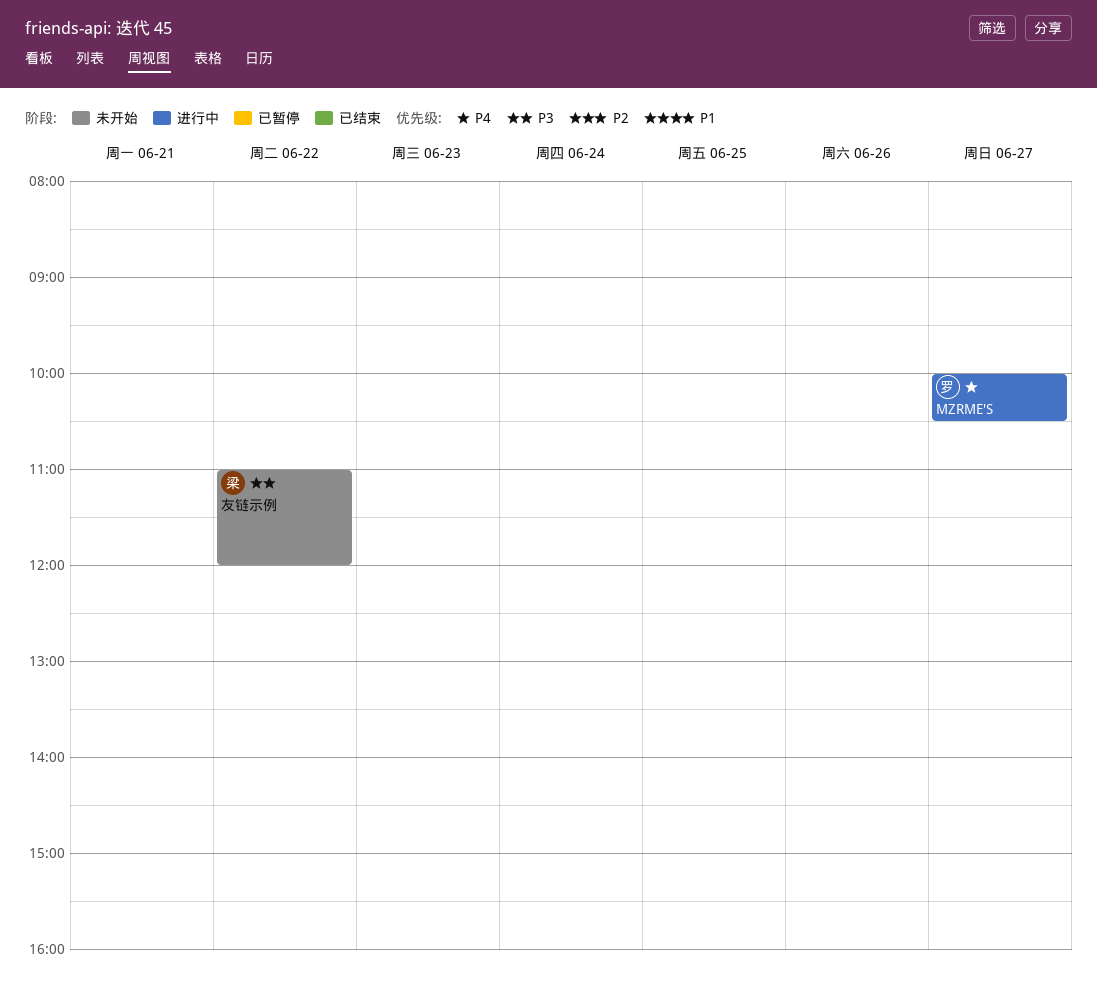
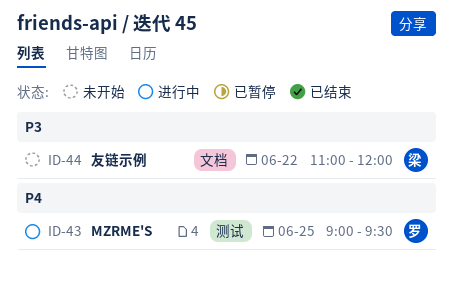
MZRME'S, day: Jun 27 -> Jun 25
MZRME'S, begins: 10:00 -> 09:00
MZRME'S, ends: 10:30 -> 09:30

